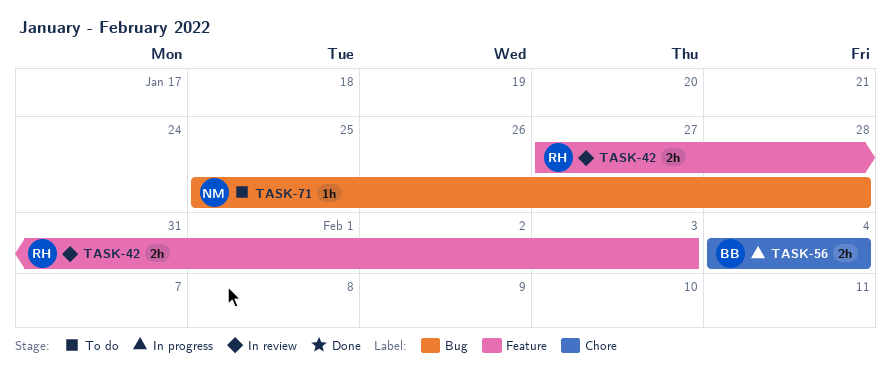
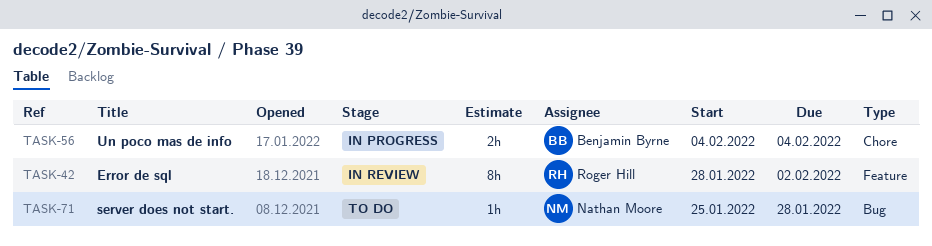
TASK-42, estimate: 2h -> 8h
TASK-42, start: Jan 27 -> Jan 28
TASK-42, due: Feb 3 -> Feb 2

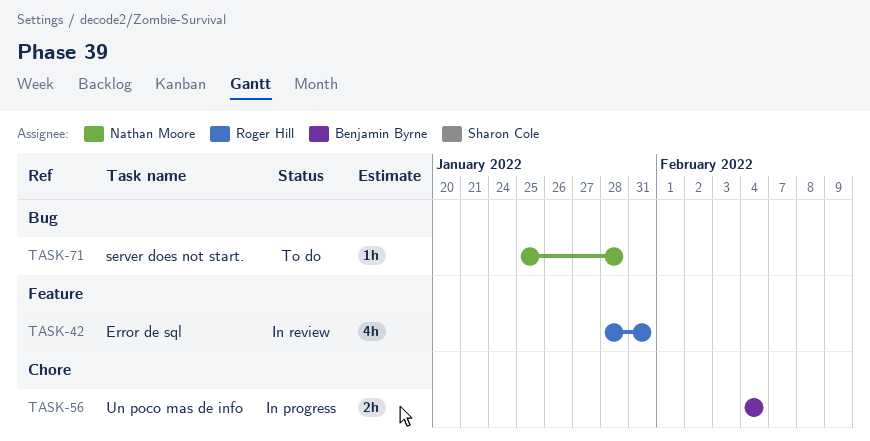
TASK-42, estimate: 8h -> 4h
TASK-42, due: Feb 2 -> Jan 31

